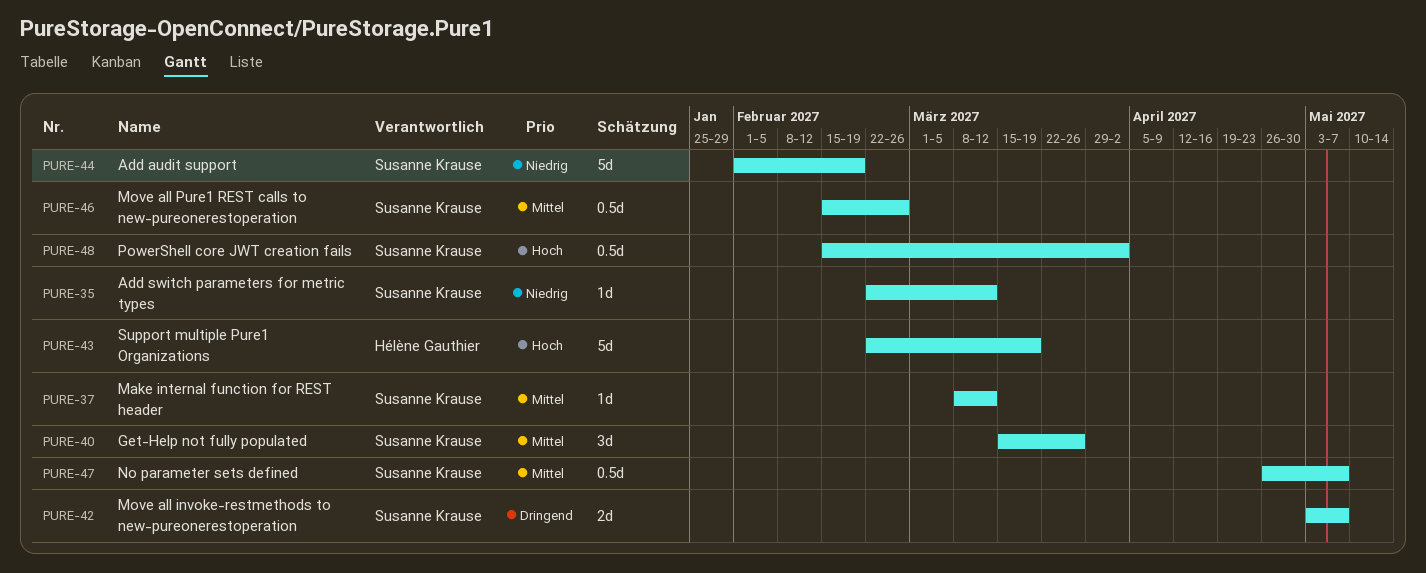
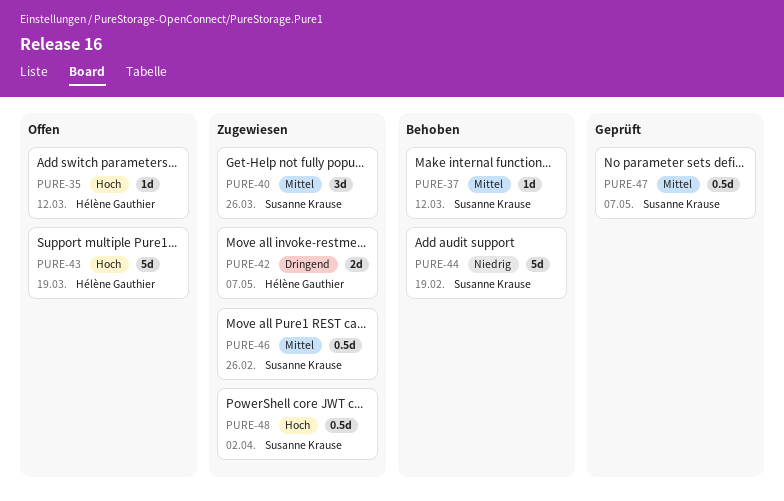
PURE-35, owner: Susanne Krause -> Hélène Gauthier
PURE-35, priority: Niedrig -> Hoch
PURE-42, owner: Susanne Krause -> Hélène Gauthier

